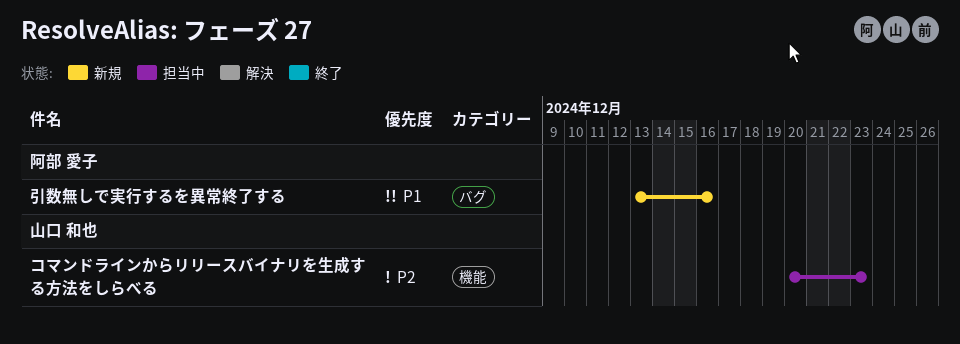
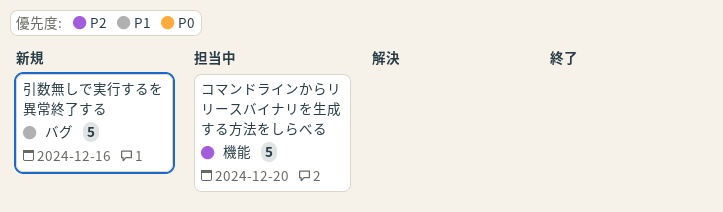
コマンドラインからリリースバイナリを生成する方法をしらべる, due: Dec 23 -> Dec 20

